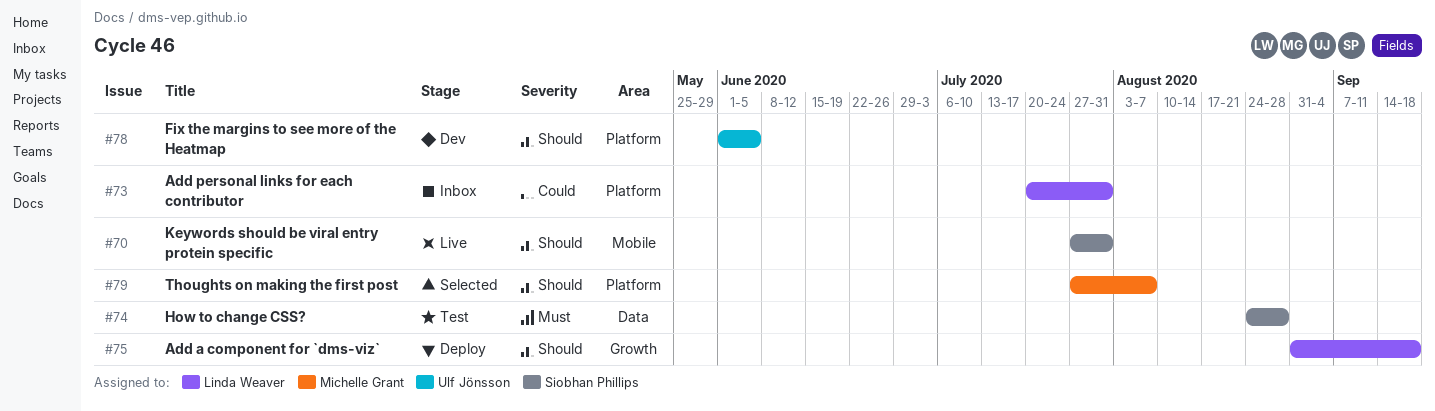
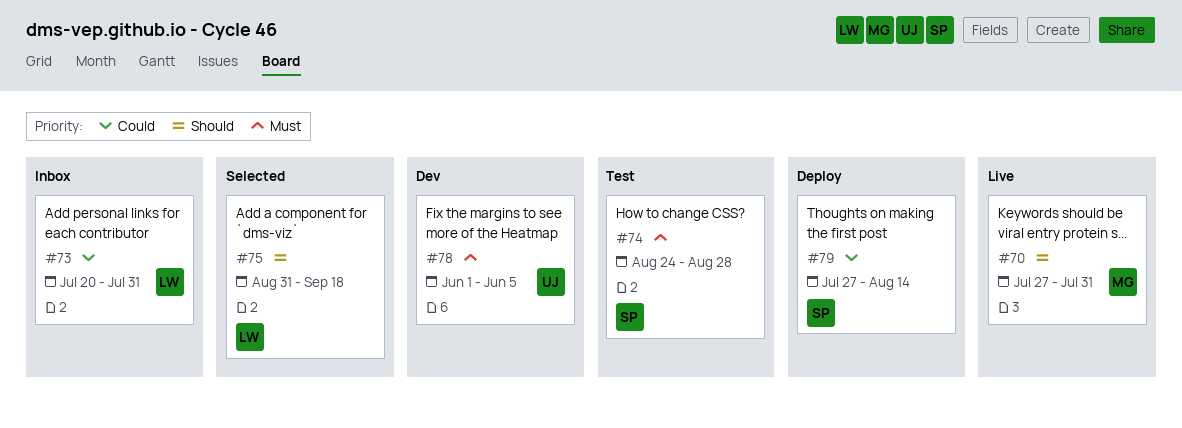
#70, owner: Siobhan Phillips -> Michelle Grant
#75, status: Deploy -> Selected
#78, priority: Should -> Must
#79, status: Selected -> Deploy
#79, owner: Michelle Grant -> Siobhan Phillips
#79, priority: Should -> Could
#79, due: Aug 7 -> Aug 14

